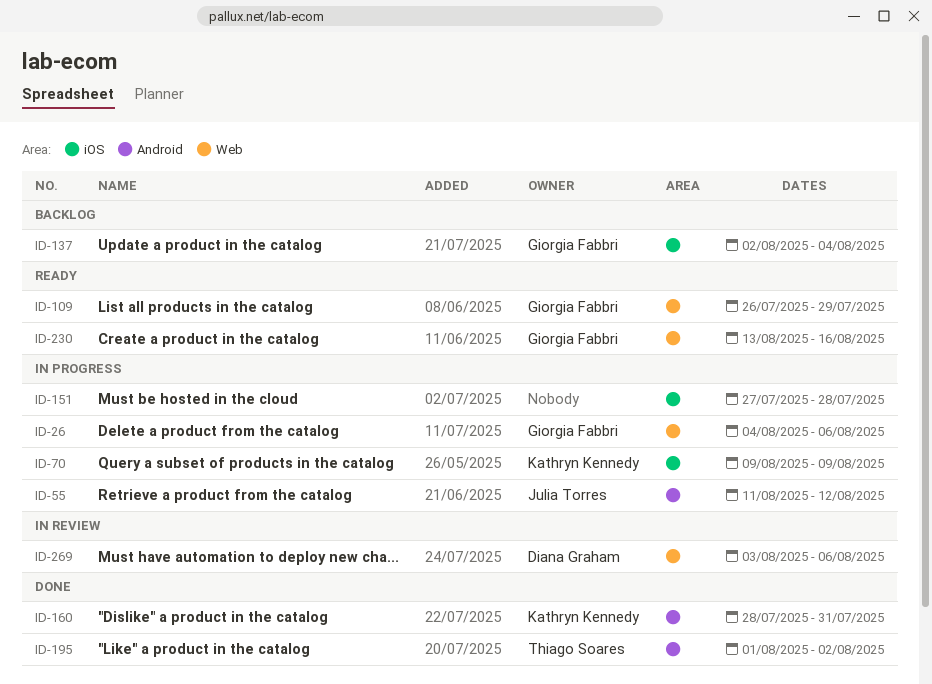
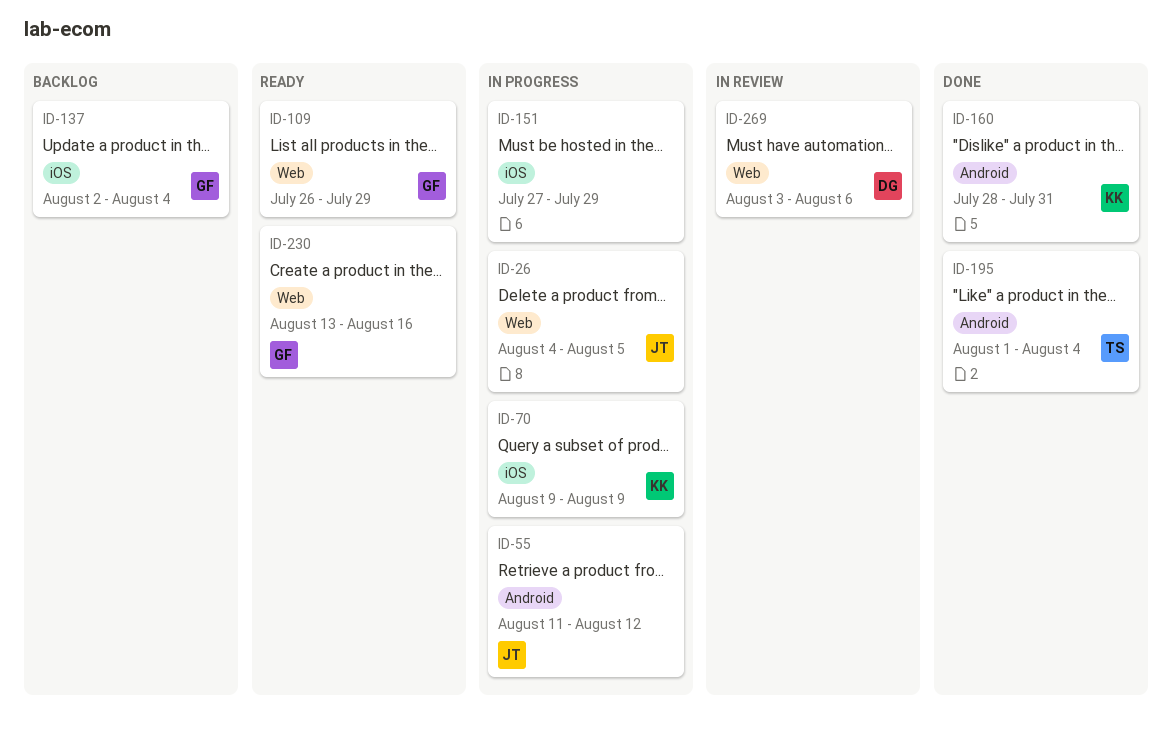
ID-26, owner: Giorgia Fabbri -> Julia Torres
ID-26, due: Aug 6 -> Aug 5
ID-151, due: Jul 28 -> Jul 29
ID-195, due: Aug 2 -> Aug 4

